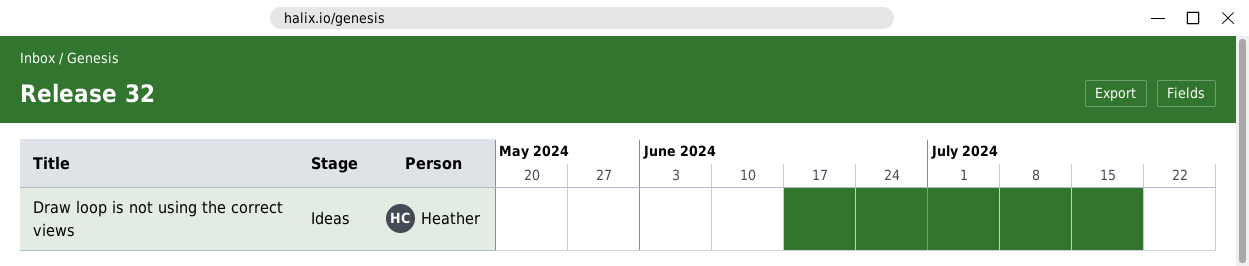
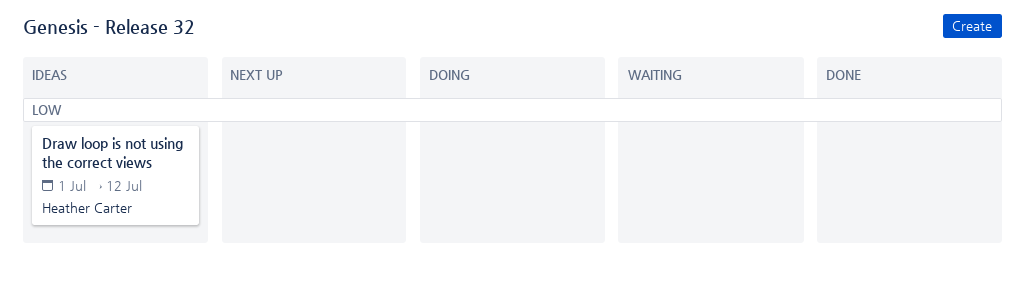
Draw loop is not using the correct views, start: Jun 17 -> Jul 1
Draw loop is not using the correct views, due: Jul 19 -> Jul 12

